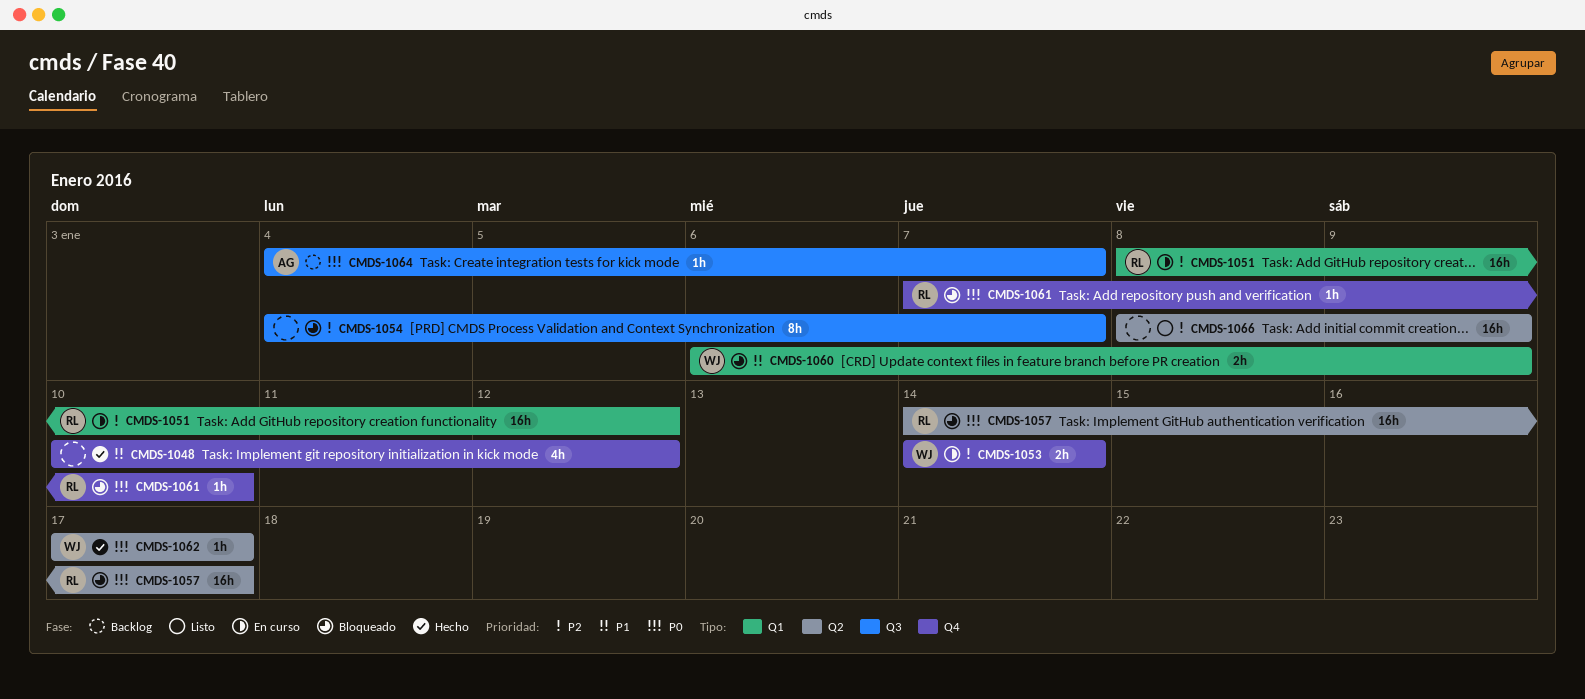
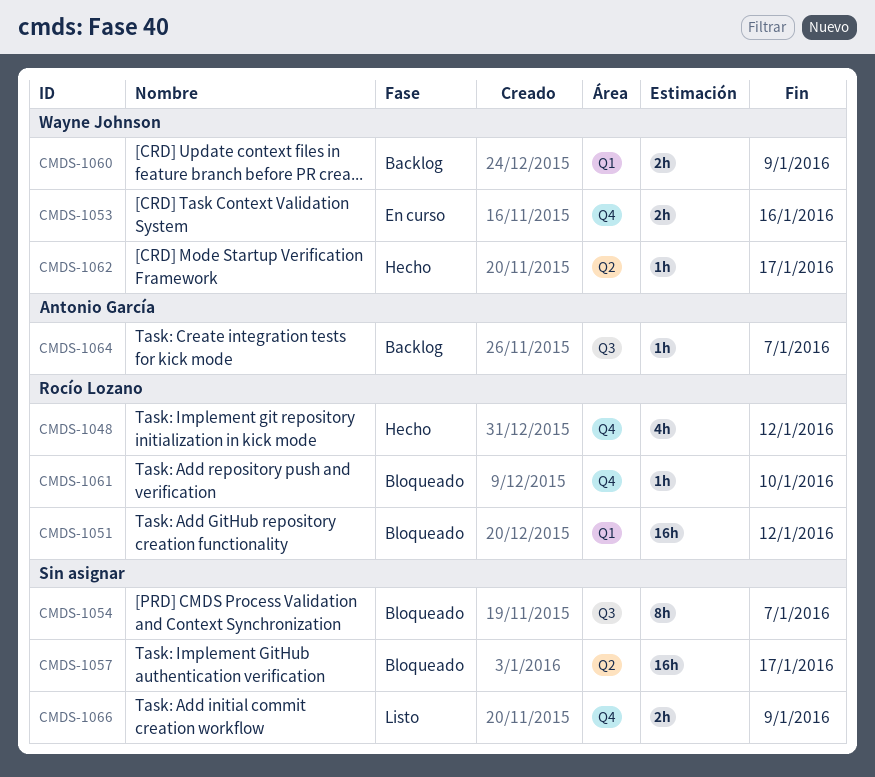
CMDS-1048, owner: none -> Rocío Lozano
CMDS-1051, status: En curso -> Bloqueado
CMDS-1053, due: Jan 14 -> Jan 16
CMDS-1057, owner: Rocío Lozano -> none
CMDS-1060, status: Bloqueado -> Backlog
CMDS-1066, label: Q2 -> Q4
CMDS-1066, estimate: 16h -> 2h

